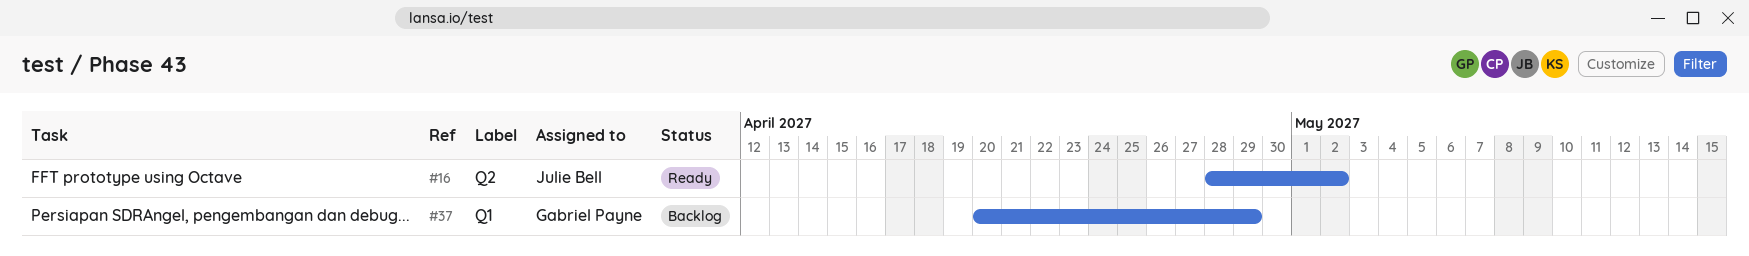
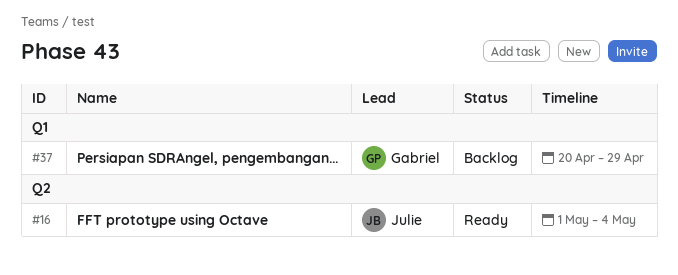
#16, start: Apr 28 -> May 1
#16, due: May 2 -> May 4

